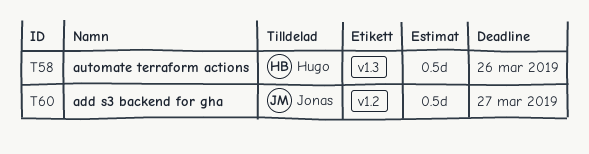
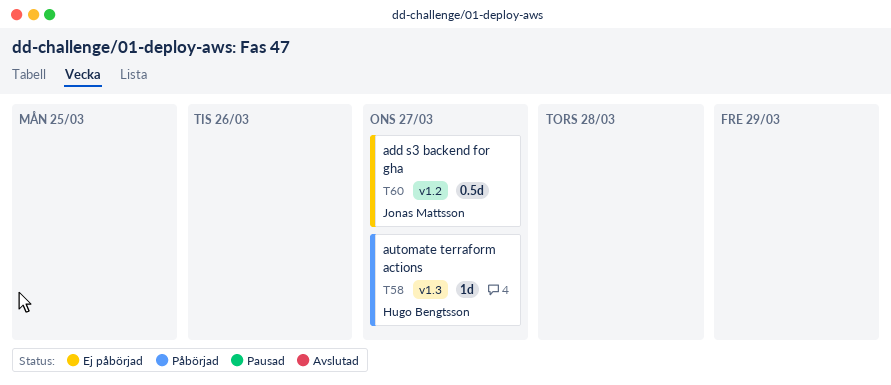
T58, estimate: 0.5d -> 1d
T58, due: Mar 26 -> Mar 27

